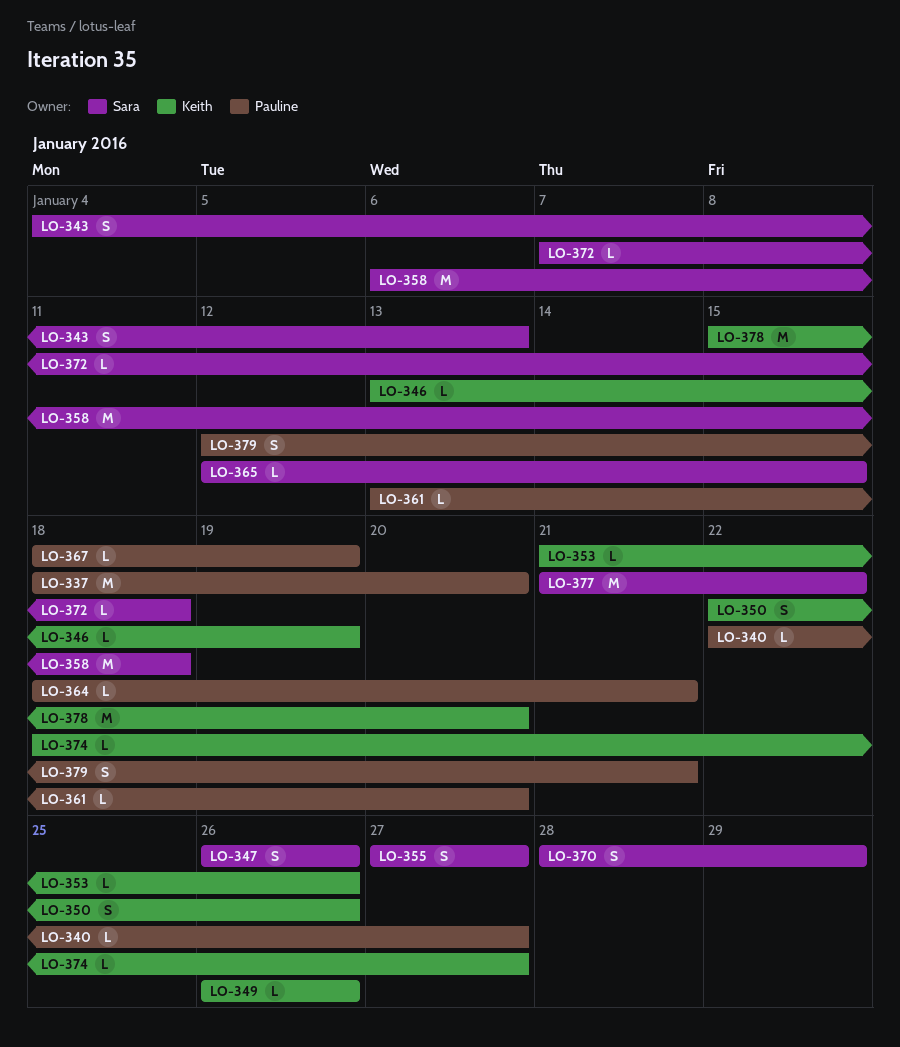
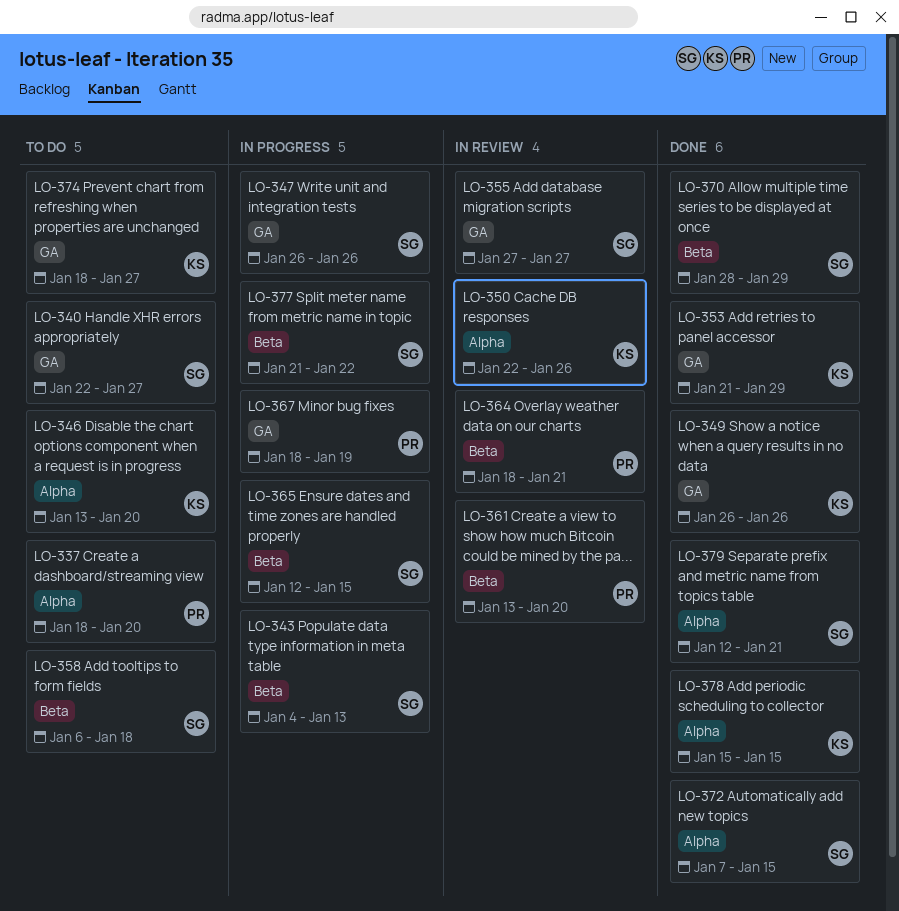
LO-340, owner: Pauline -> Sara
LO-346, due: Jan 19 -> Jan 20
LO-353, due: Jan 26 -> Jan 29
LO-372, due: Jan 18 -> Jan 15
LO-378, due: Jan 20 -> Jan 15
LO-379, owner: Pauline -> Sara

